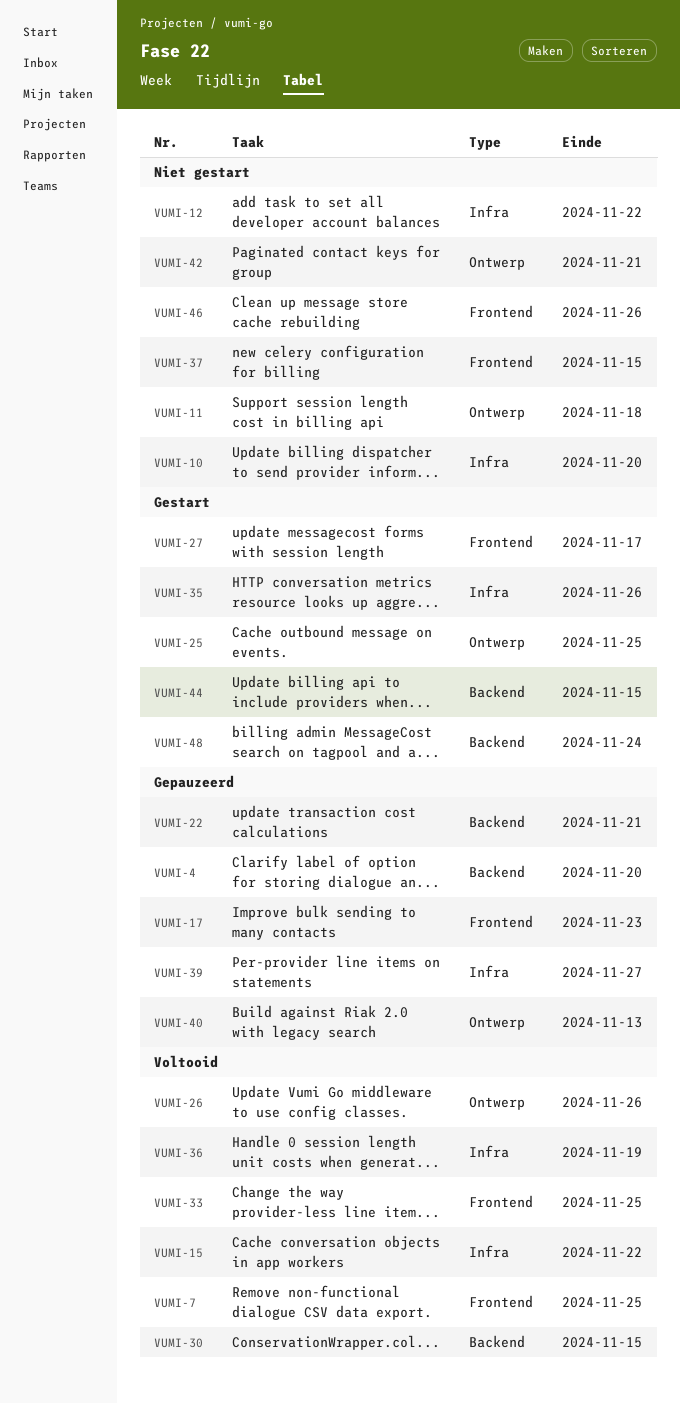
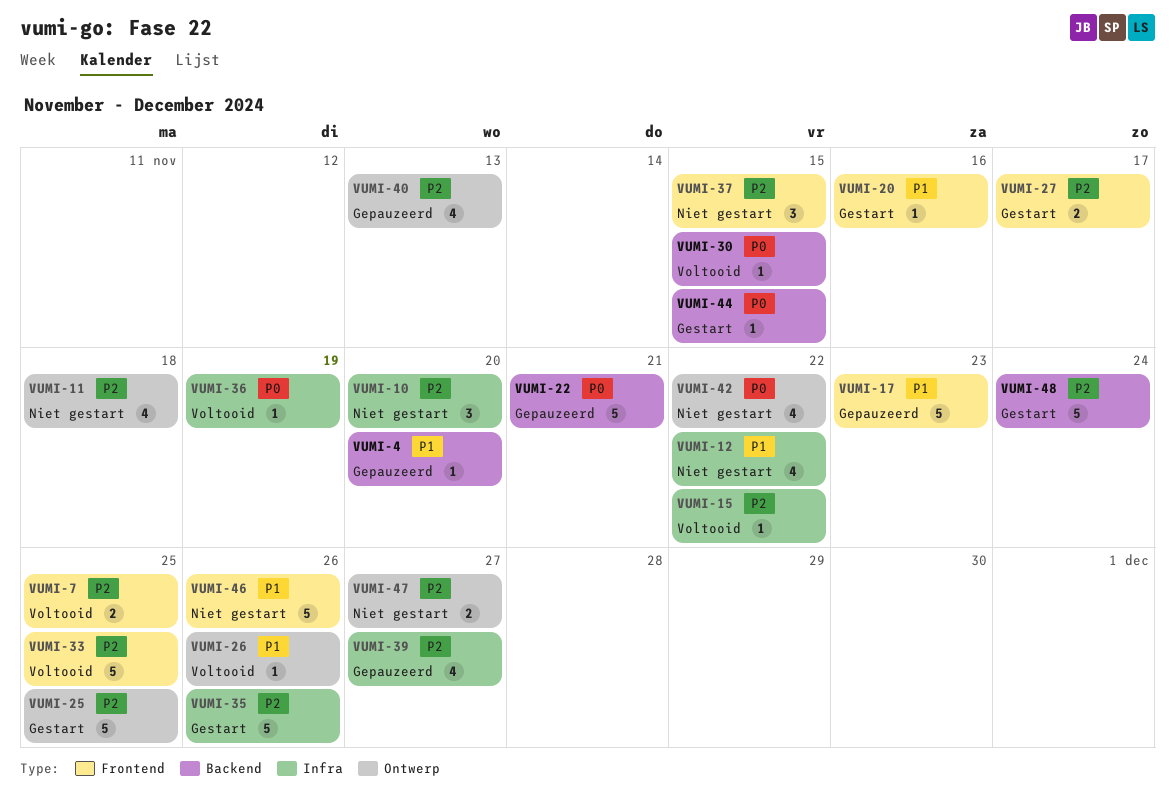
VUMI-20: none -> present
VUMI-42, due: Nov 21 -> Nov 22
VUMI-47: none -> present

